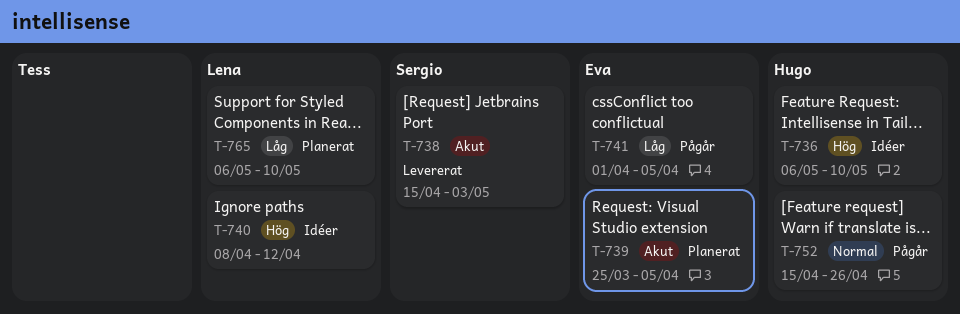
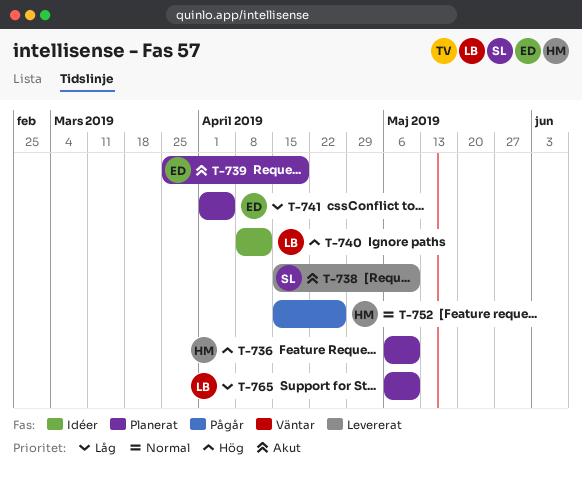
T-736, status: Idéer -> Planerat
T-738, due: May 3 -> May 10
T-739, due: Apr 5 -> Apr 19
T-741, status: Pågår -> Planerat

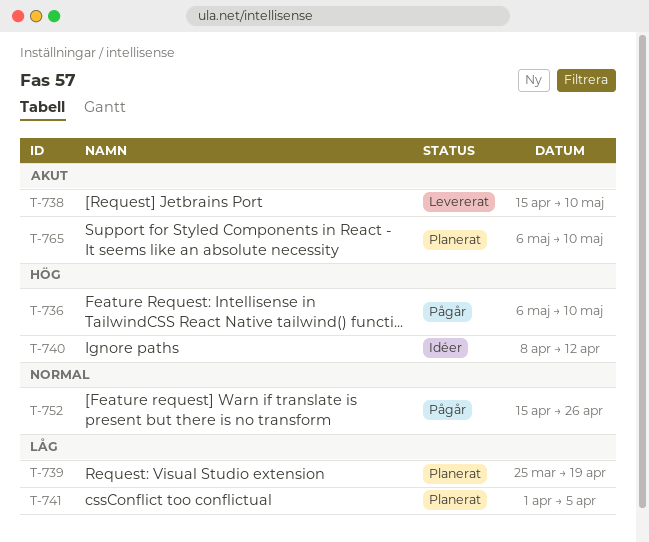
T-736, status: Planerat -> Pågår
T-739, priority: Akut -> Låg
T-765, priority: Låg -> Akut

